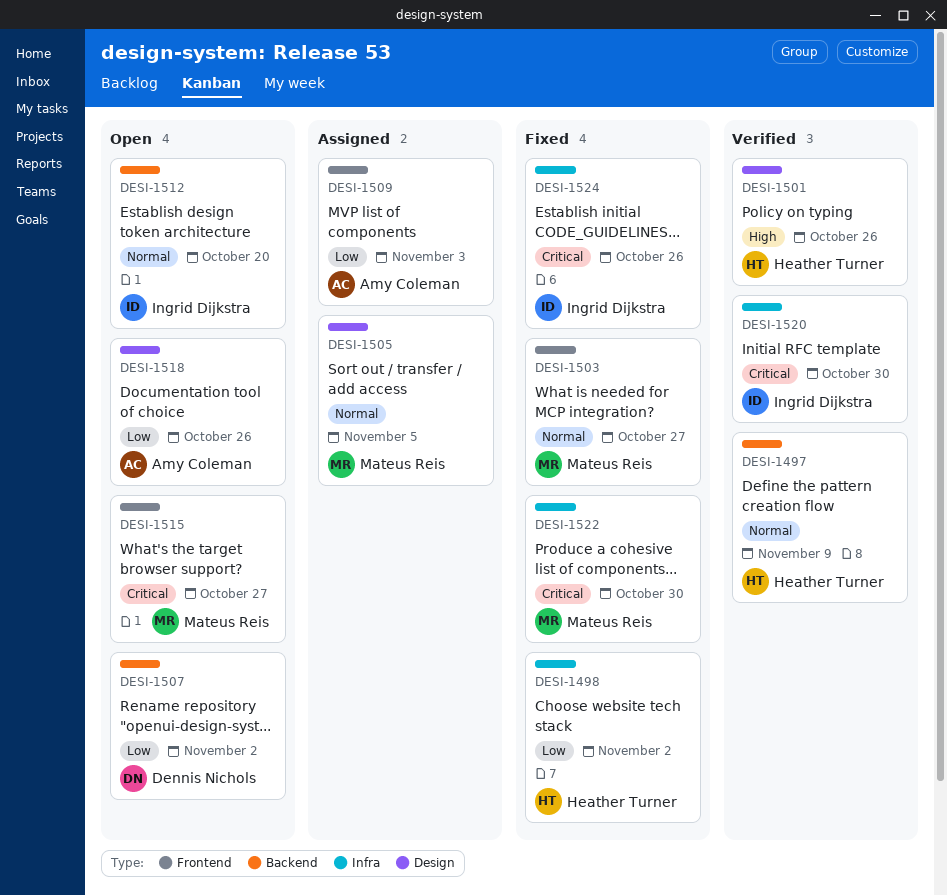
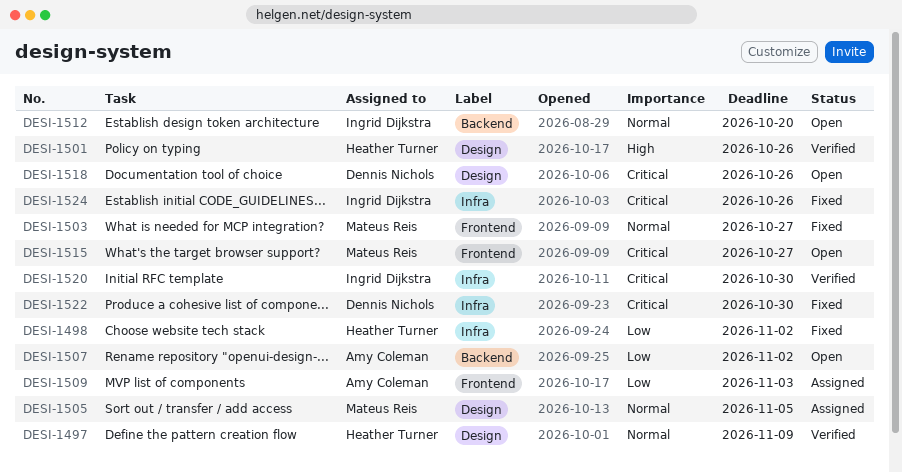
DESI-1497, label: Backend -> Design
DESI-1507, owner: Dennis Nichols -> Amy Coleman
DESI-1518, owner: Amy Coleman -> Dennis Nichols
DESI-1518, priority: Low -> Critical
DESI-1522, owner: Mateus Reis -> Dennis Nichols

